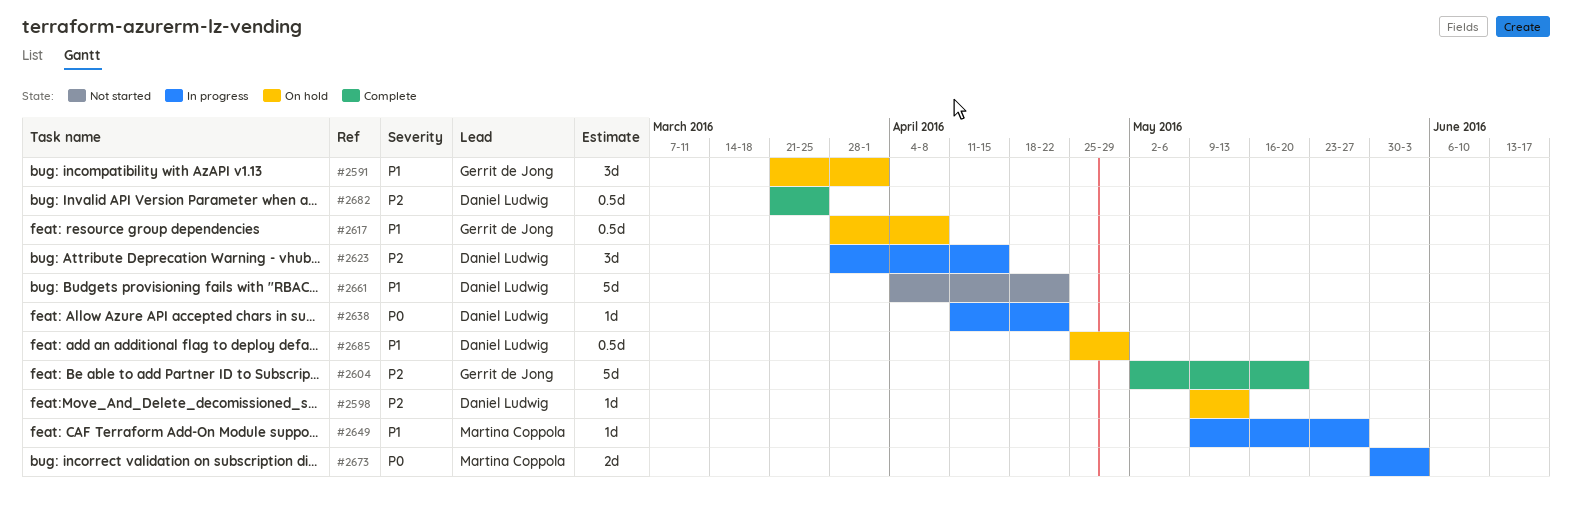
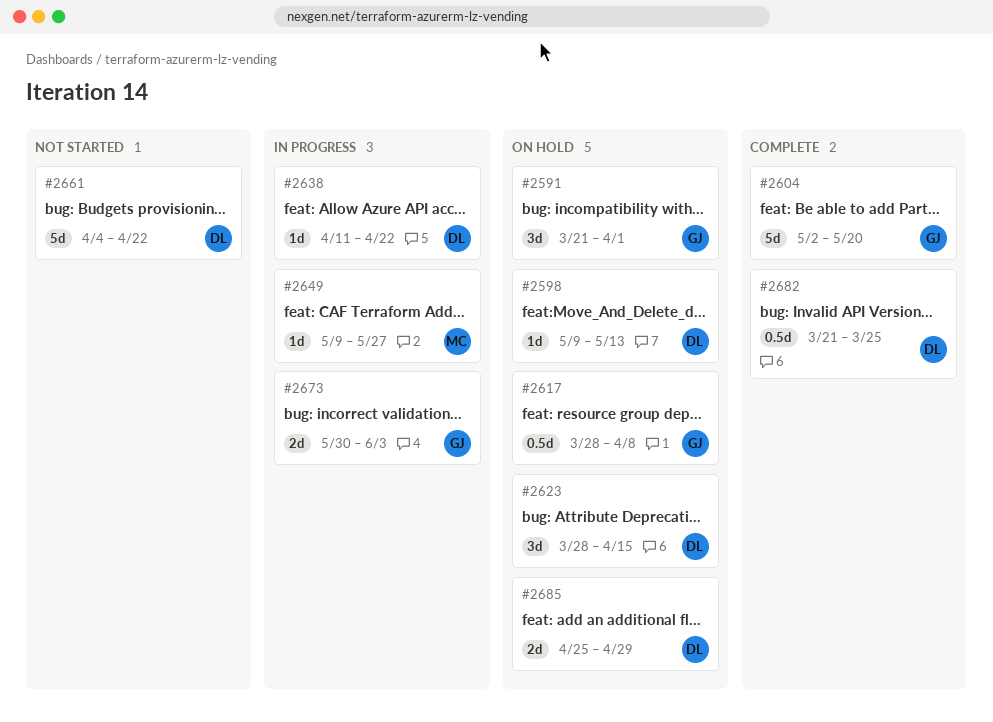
#2623, status: In progress -> On hold
#2673, owner: Martina Coppola -> Gerrit de Jong
#2685, estimate: 0.5d -> 2d

